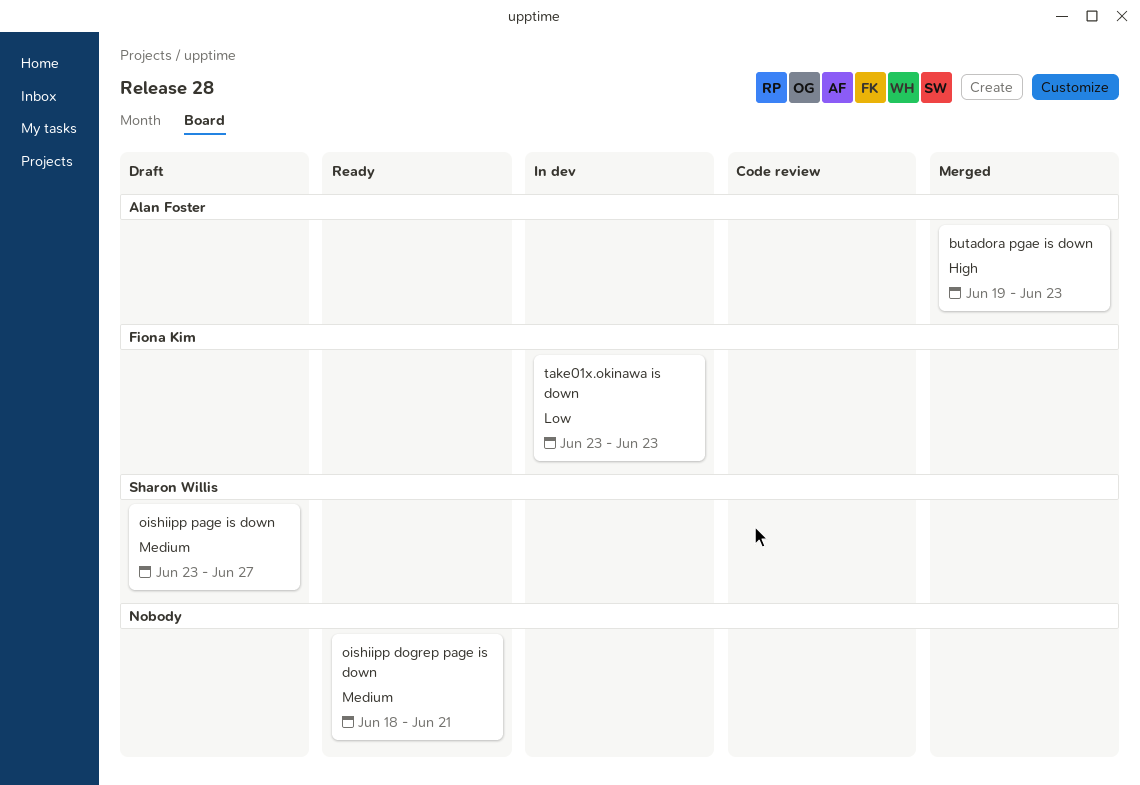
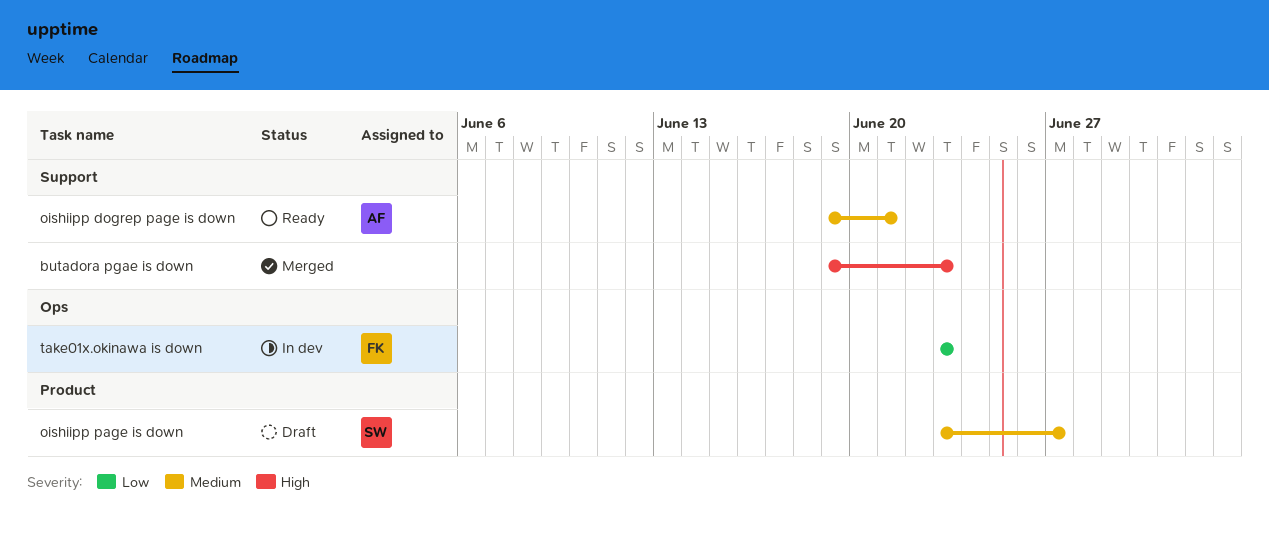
butadora pgae is down, owner: Alan Foster -> none
oishiipp dogrep page is down, owner: none -> Alan Foster
oishiipp dogrep page is down, start: Jun 18 -> Jun 19

